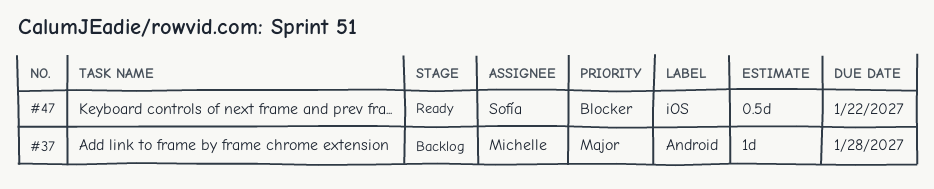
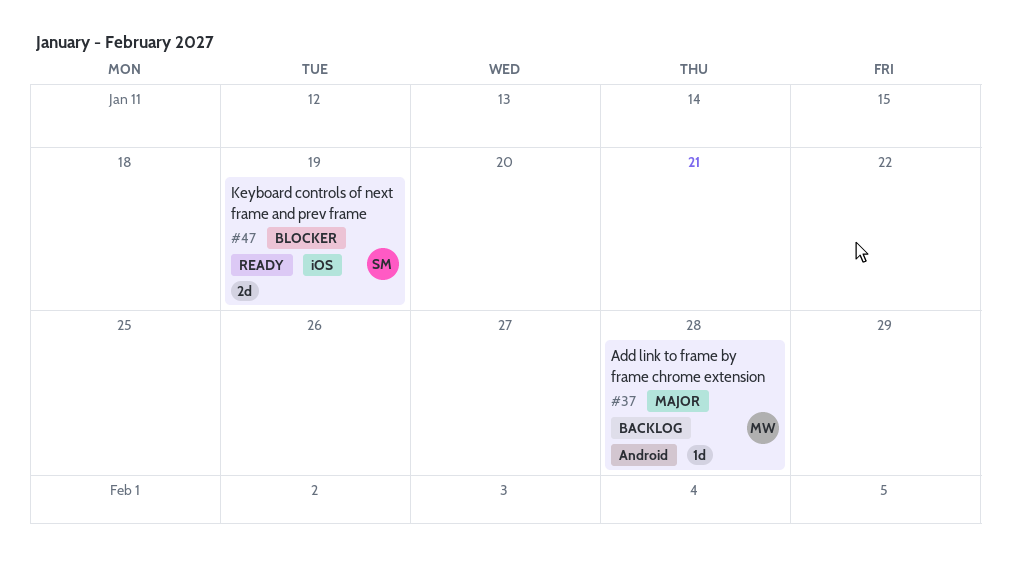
#47, estimate: 0.5d -> 2d
#47, due: Jan 22 -> Jan 19

